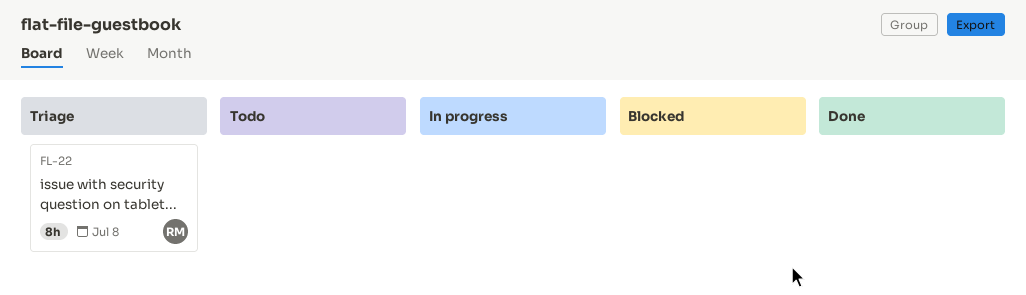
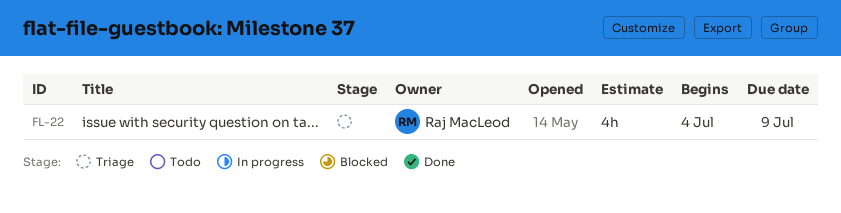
FL-22, estimate: 8h -> 4h
FL-22, due: Jul 8 -> Jul 9

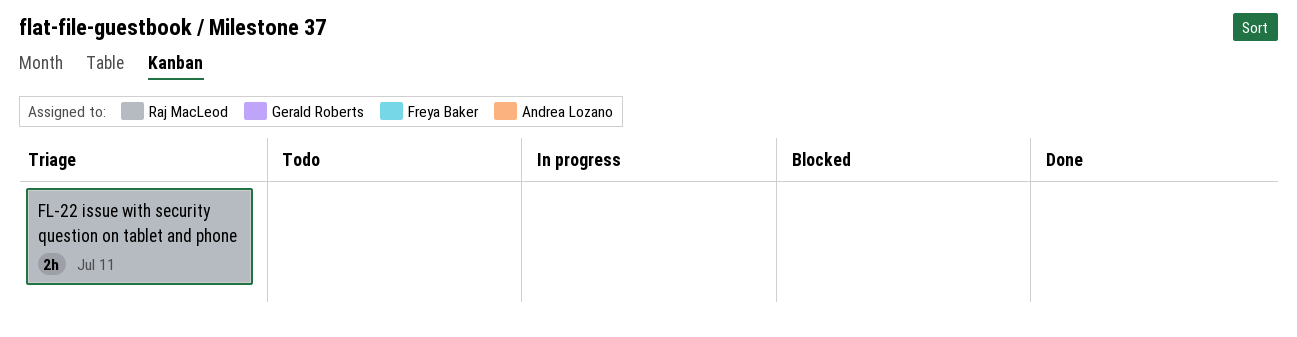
FL-22, estimate: 4h -> 2h
FL-22, due: Jul 9 -> Jul 11

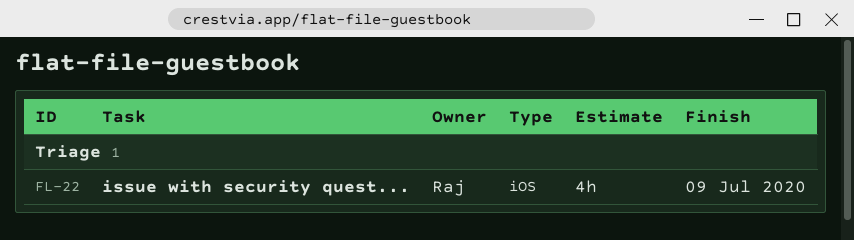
FL-22, estimate: 2h -> 4h
FL-22, due: Jul 11 -> Jul 9

